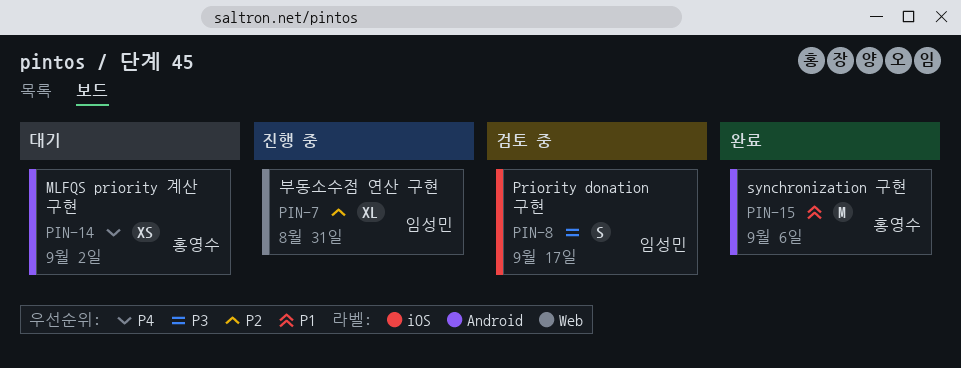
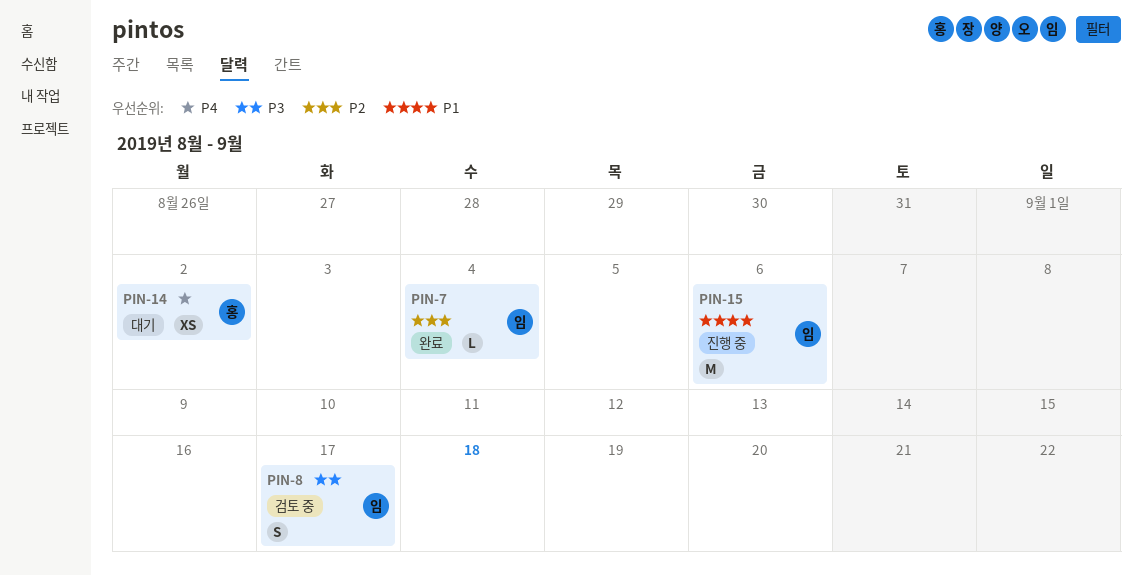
PIN-7, status: 진행 중 -> 완료
PIN-7, estimate: XL -> L
PIN-7, due: Aug 31 -> Sep 4
PIN-15, status: 완료 -> 진행 중
PIN-15, owner: 홍영수 -> 임성민

